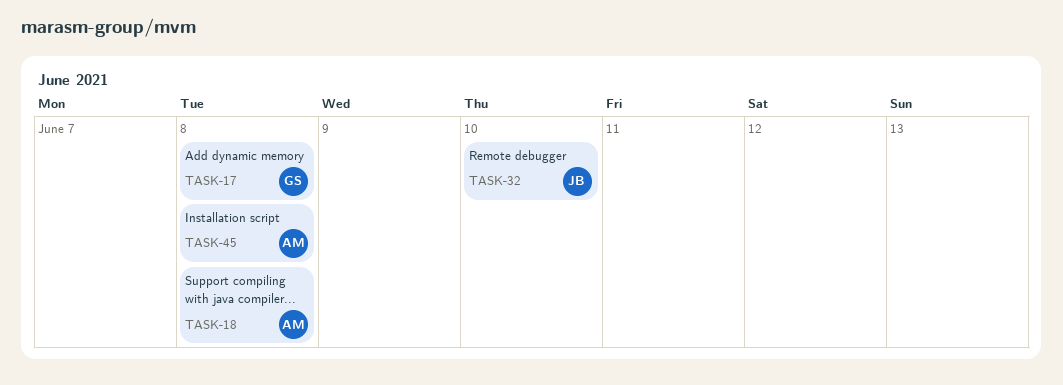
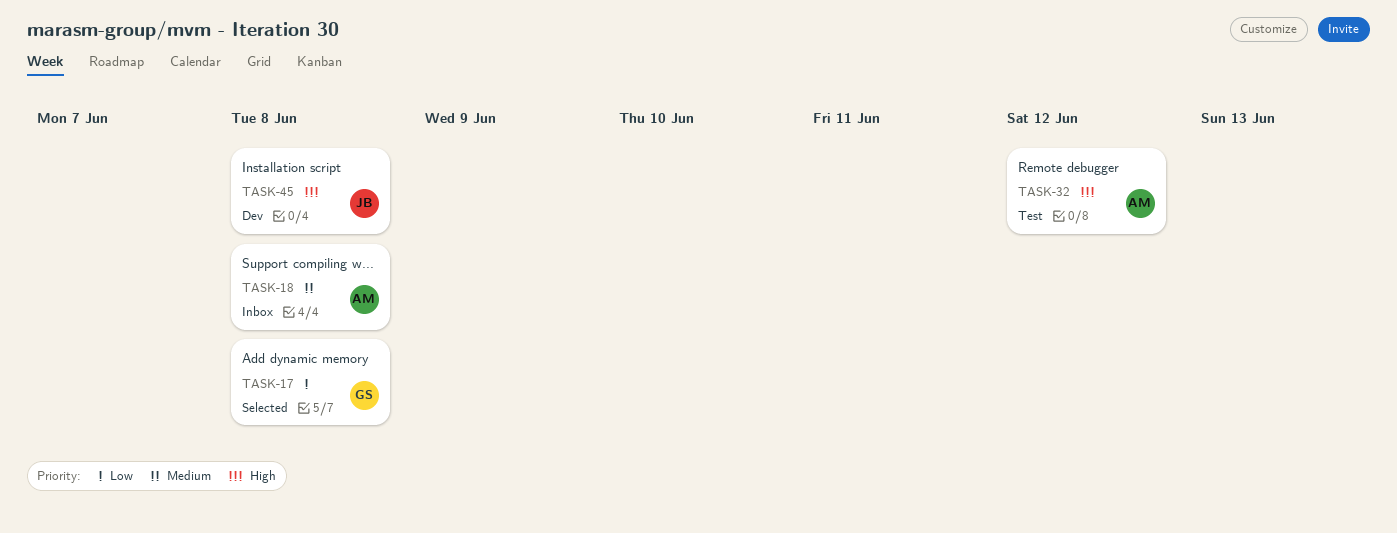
TASK-32, owner: JB -> AM
TASK-32, due: Jun 10 -> Jun 12
TASK-45, owner: AM -> JB

